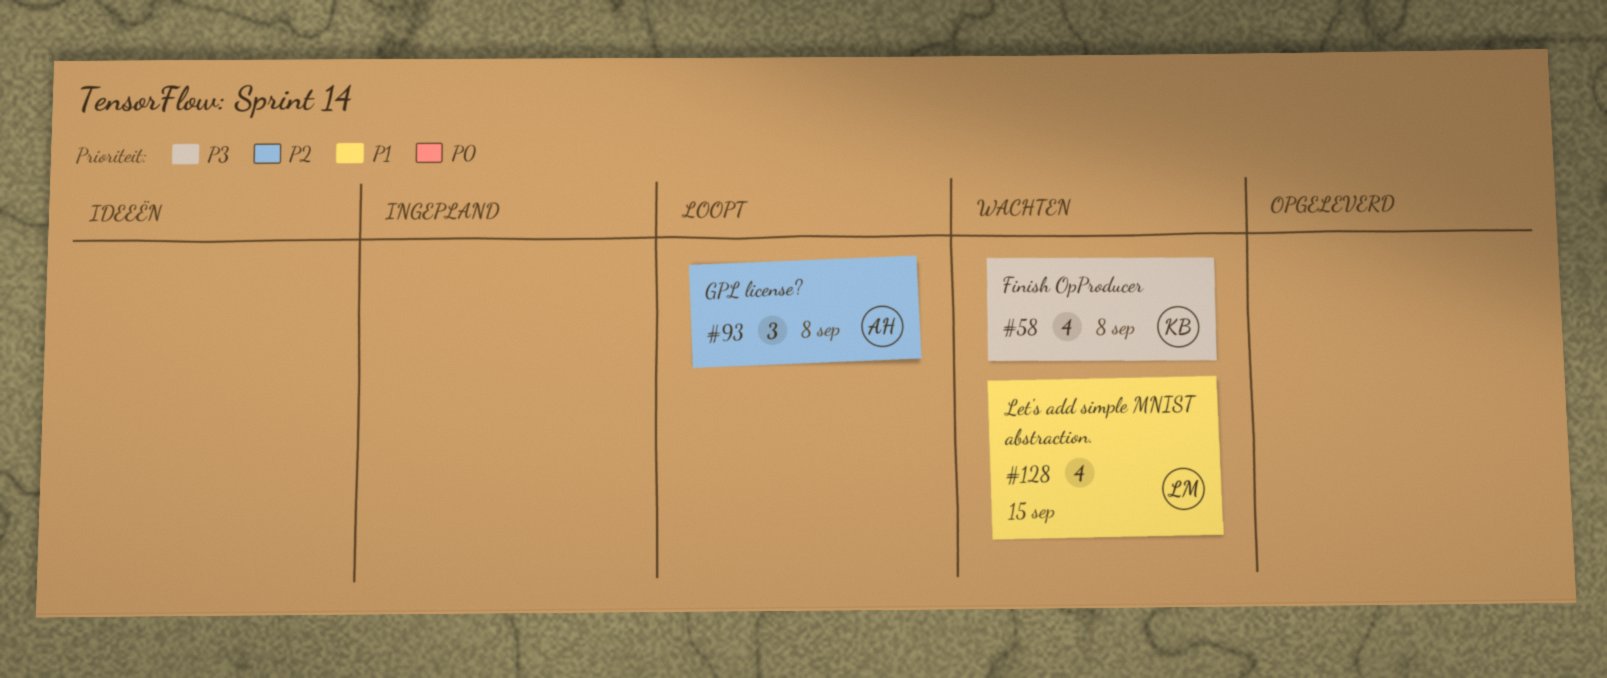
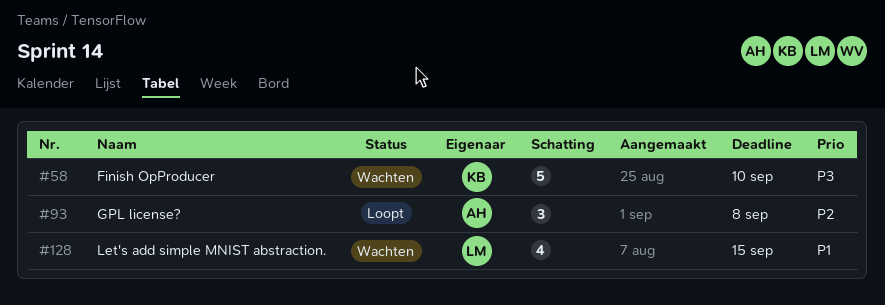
#58, estimate: 4 -> 5
#58, due: Sep 8 -> Sep 10

